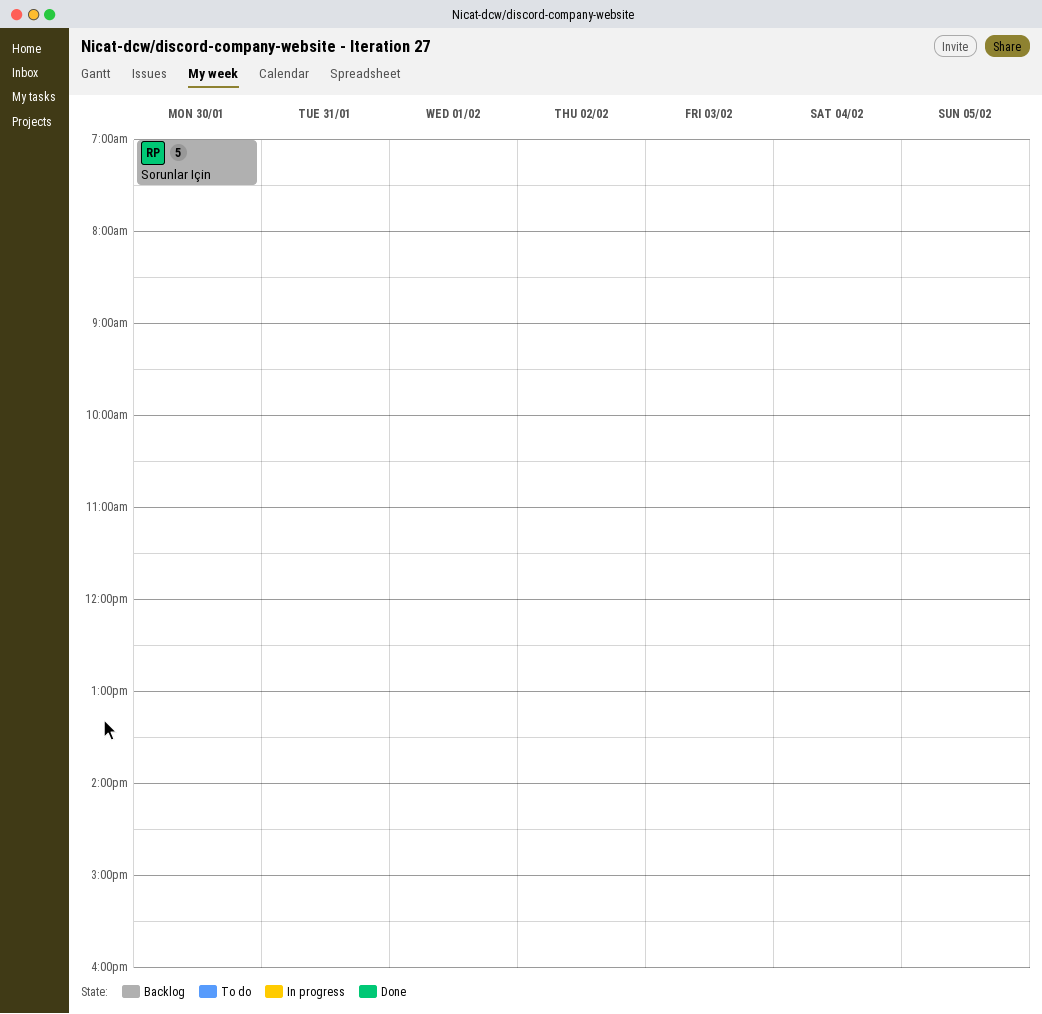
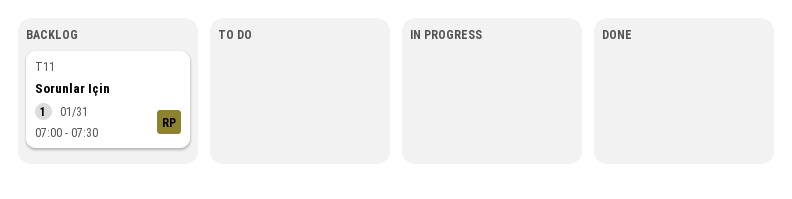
Sorunlar Için, estimate: 5 -> 1
Sorunlar Için, day: Jan 30 -> Jan 31

